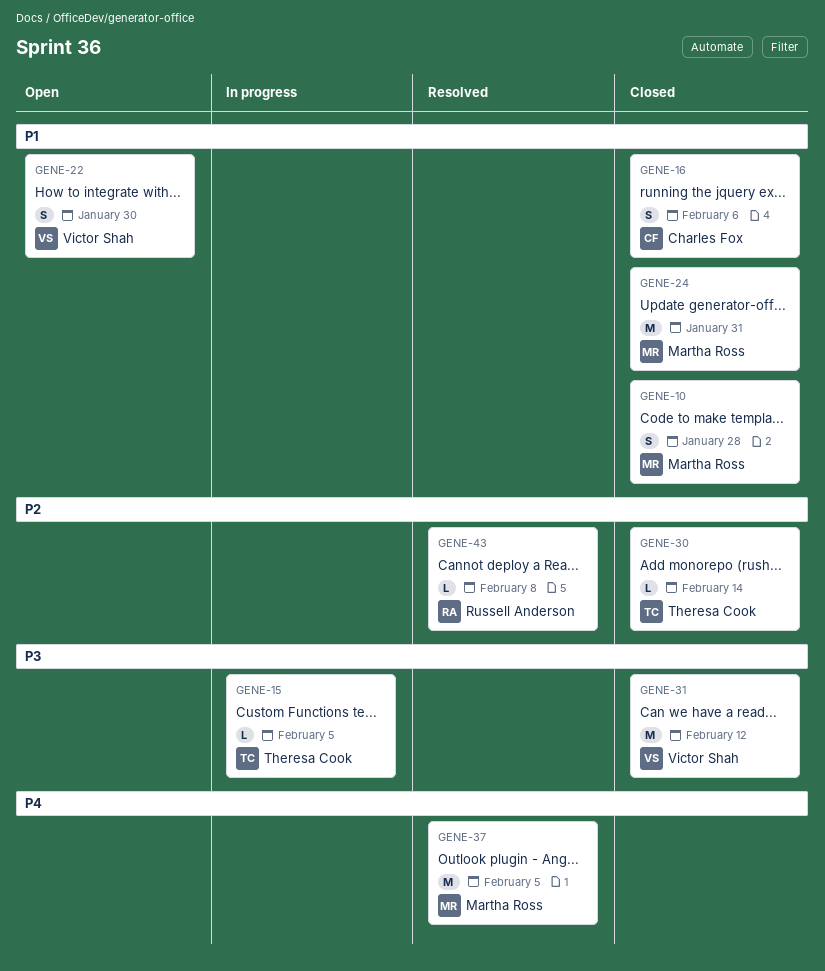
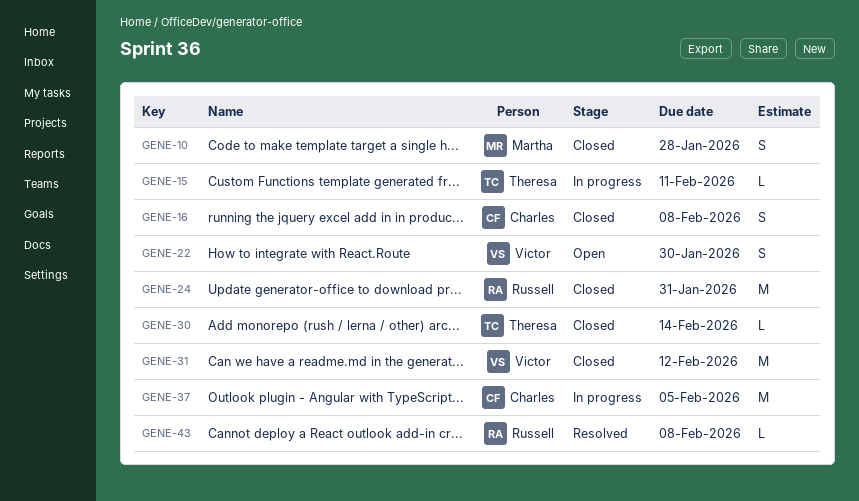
GENE-15, due: Feb 5 -> Feb 11
GENE-16, due: Feb 6 -> Feb 8
GENE-24, owner: Martha Ross -> Russell Anderson
GENE-37, status: Resolved -> In progress
GENE-37, owner: Martha Ross -> Charles Fox

